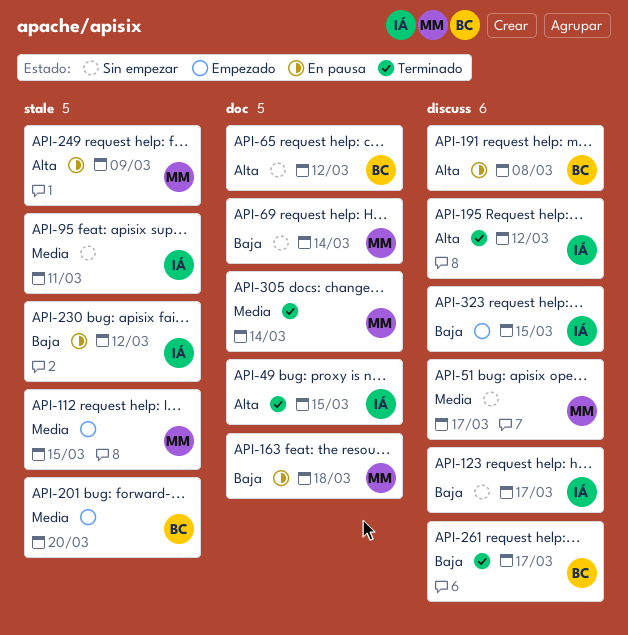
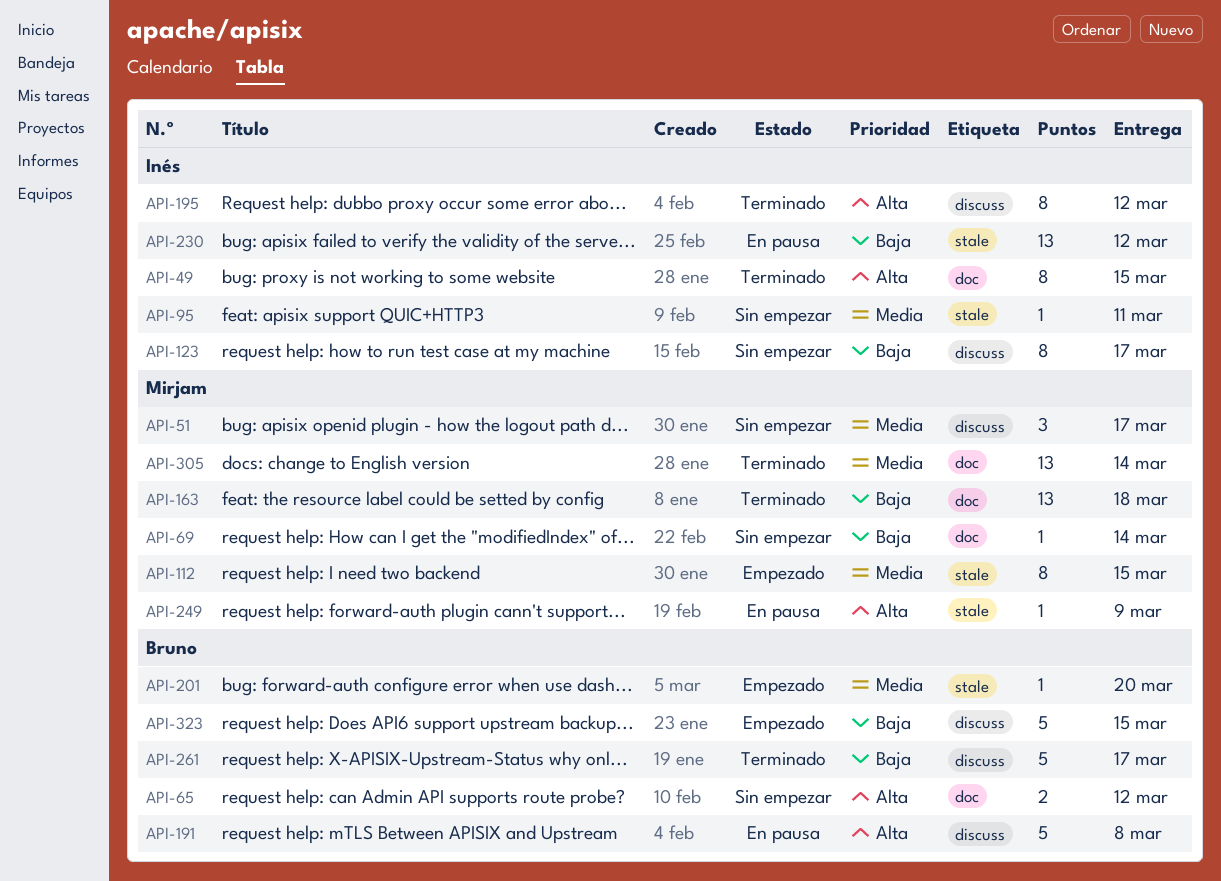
API-163, status: En pausa -> Terminado
API-323, owner: Inés -> Bruno

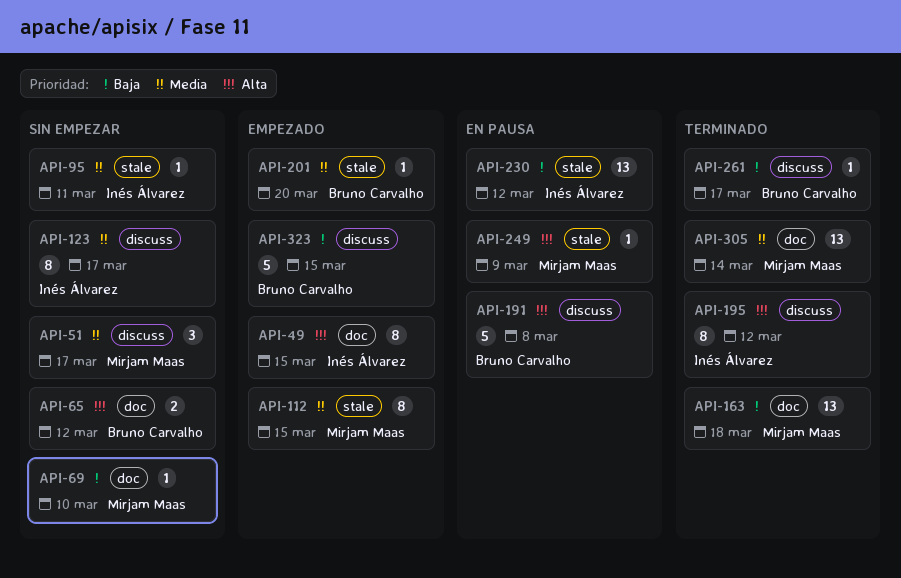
API-49, status: Terminado -> Empezado
API-69, due: Mar 14 -> Mar 10
API-123, priority: Baja -> Media
API-261, estimate: 5 -> 1

